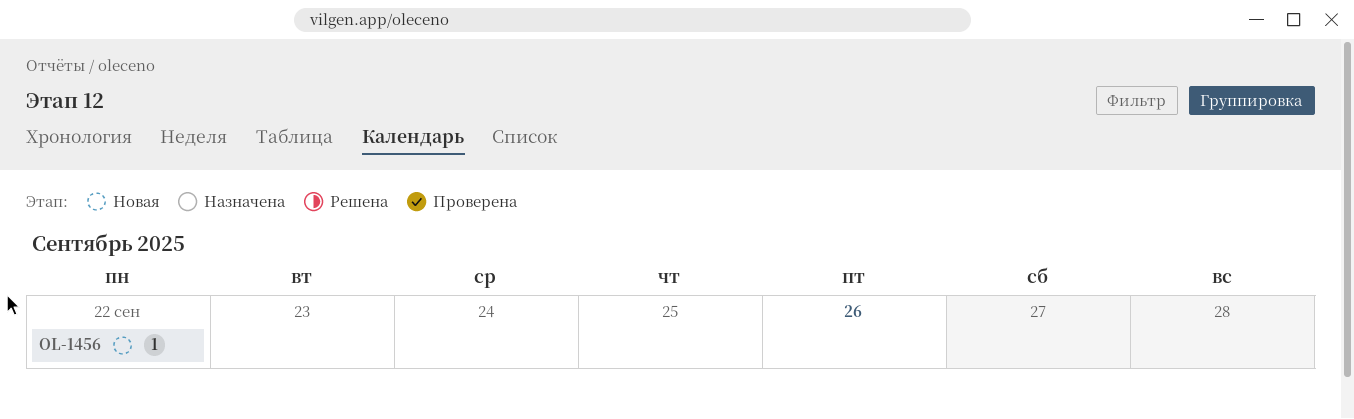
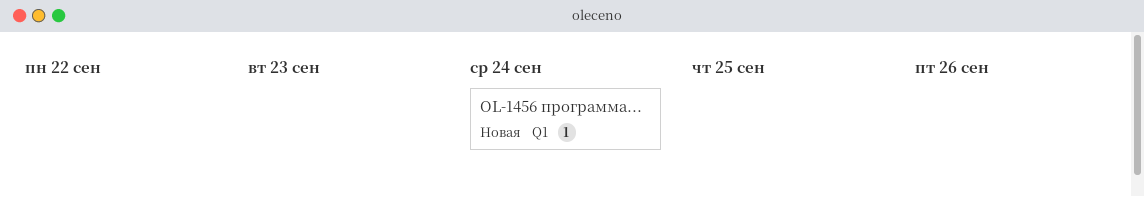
OL-1456, due: Sep 22 -> Sep 24

